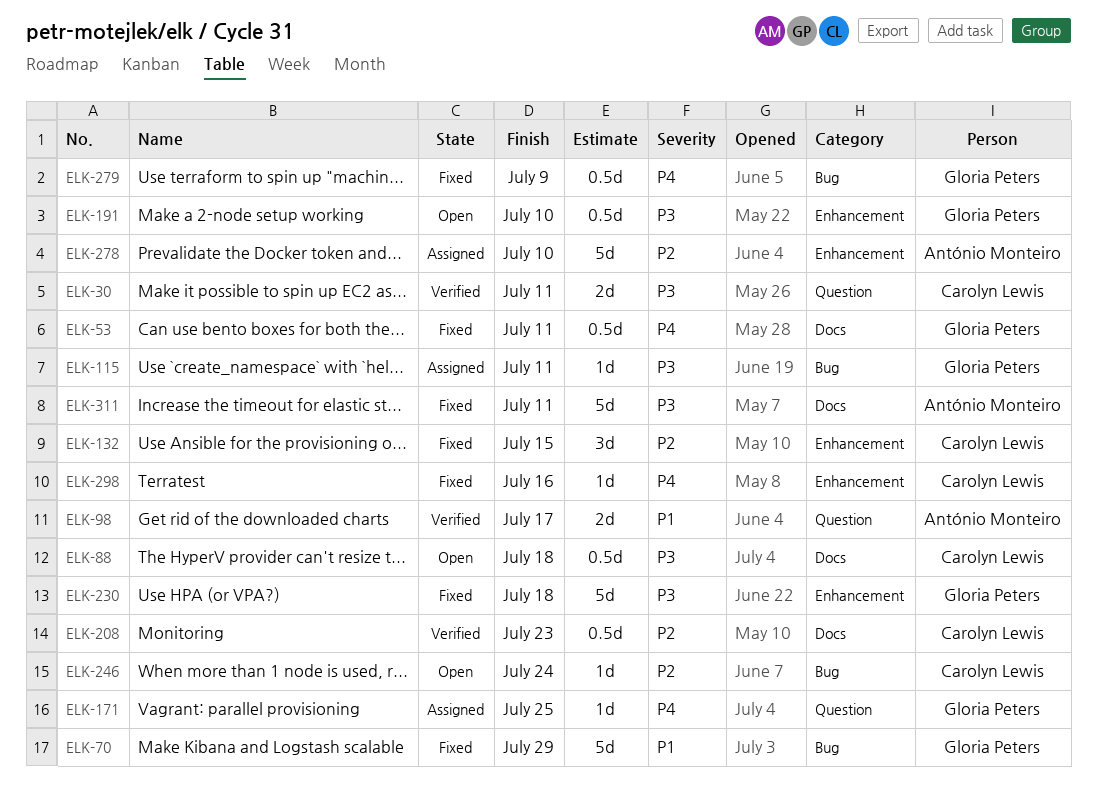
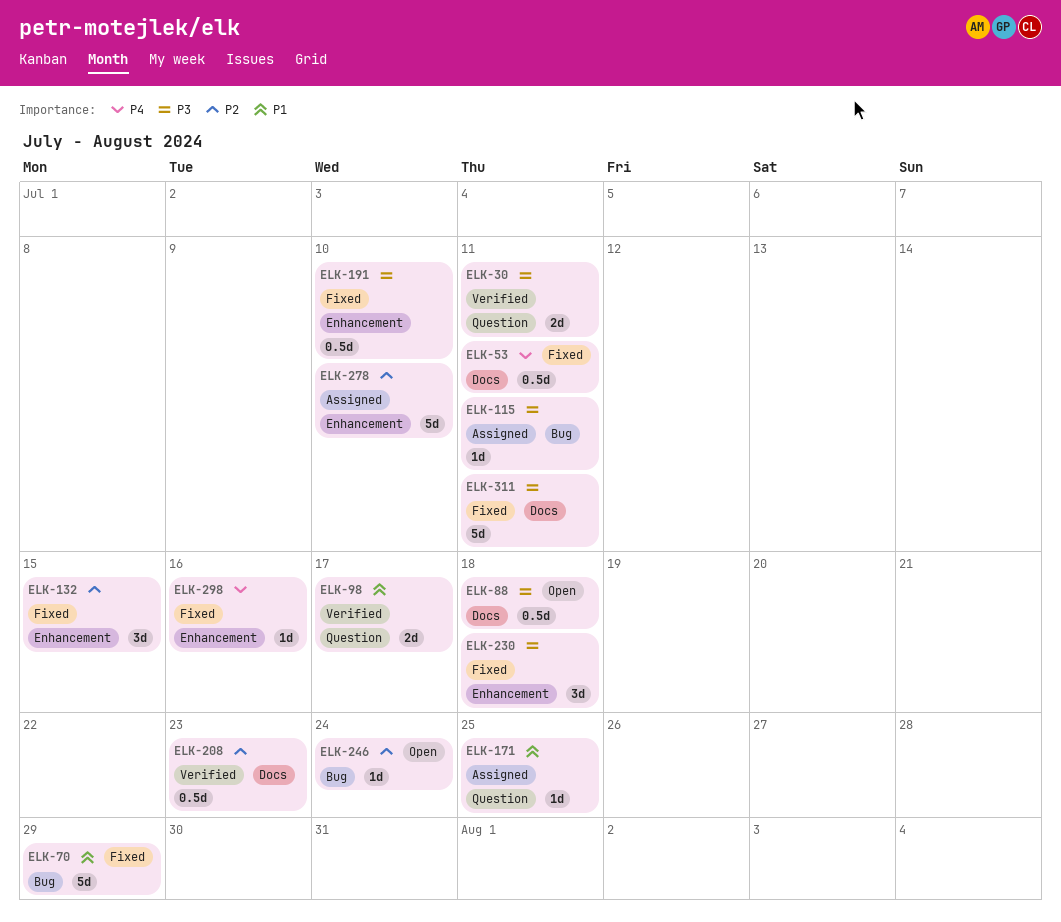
ELK-171, priority: P4 -> P1
ELK-191, status: Open -> Fixed
ELK-230, estimate: 5d -> 3d
ELK-279: present -> none

